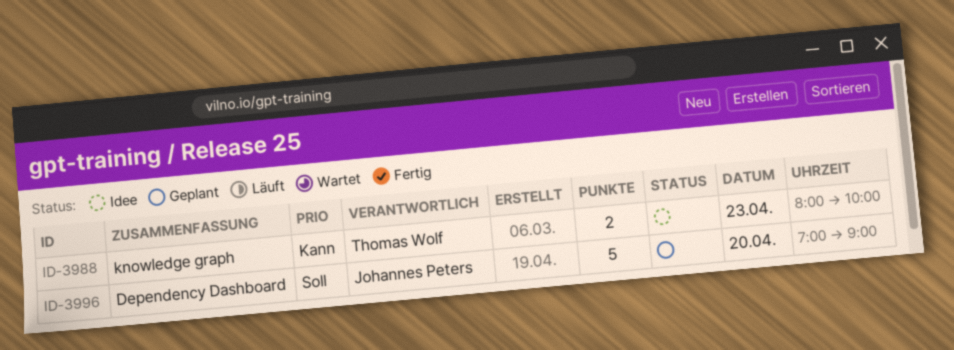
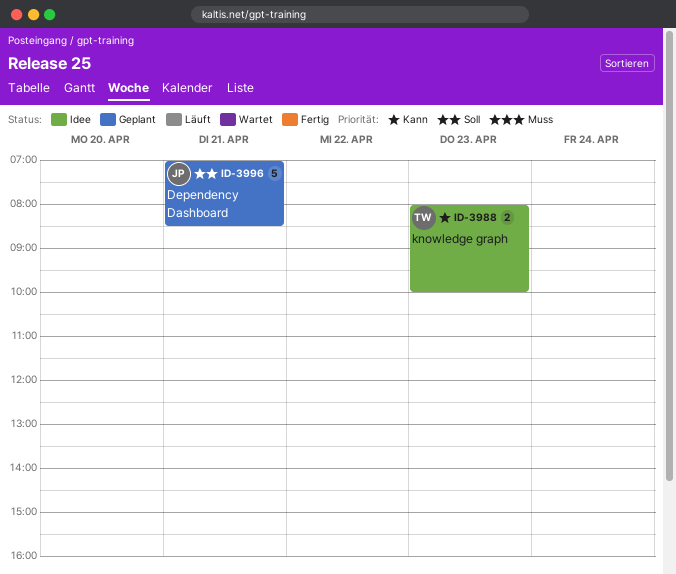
ID-3996, day: Apr 20 -> Apr 21
ID-3996, ends: 09:00 -> 08:30

